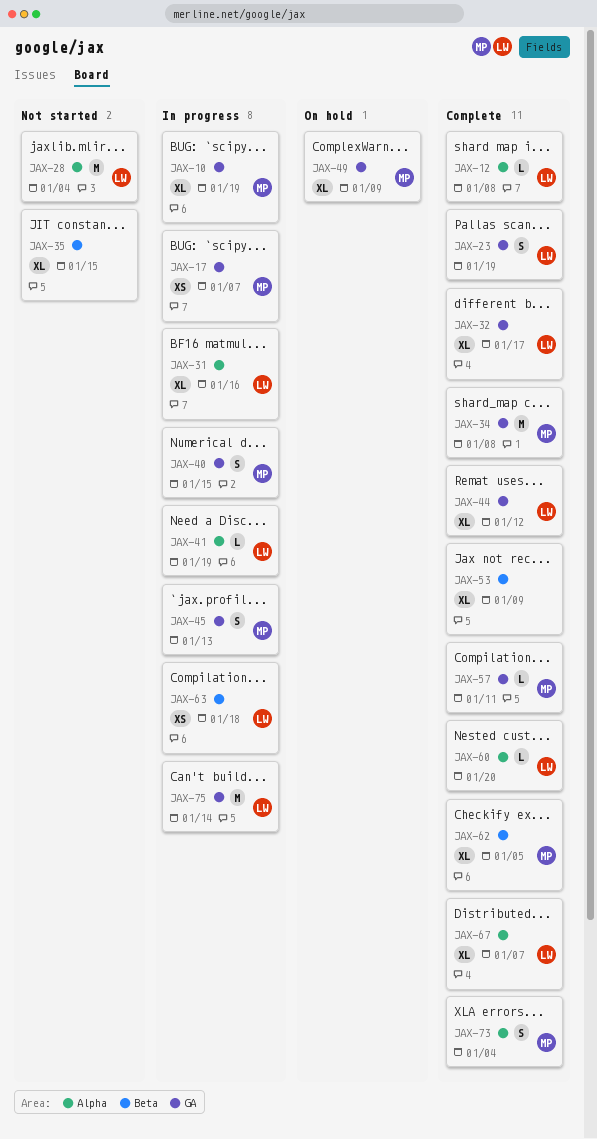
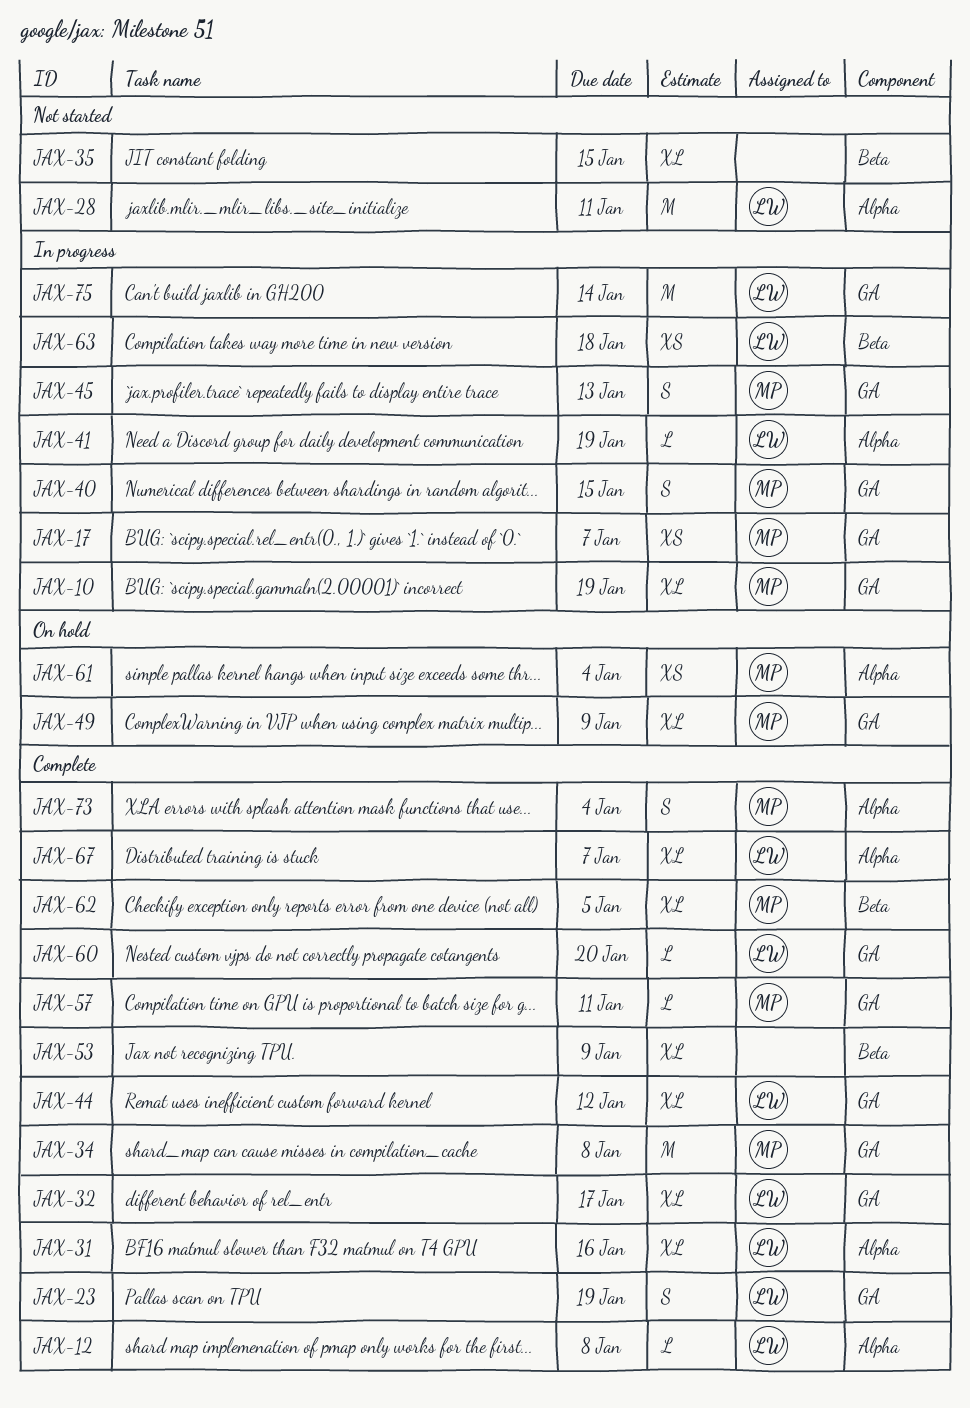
JAX-28, due: Jan 4 -> Jan 11
JAX-31, status: In progress -> Complete
JAX-60, label: Alpha -> GA
JAX-61: none -> present

